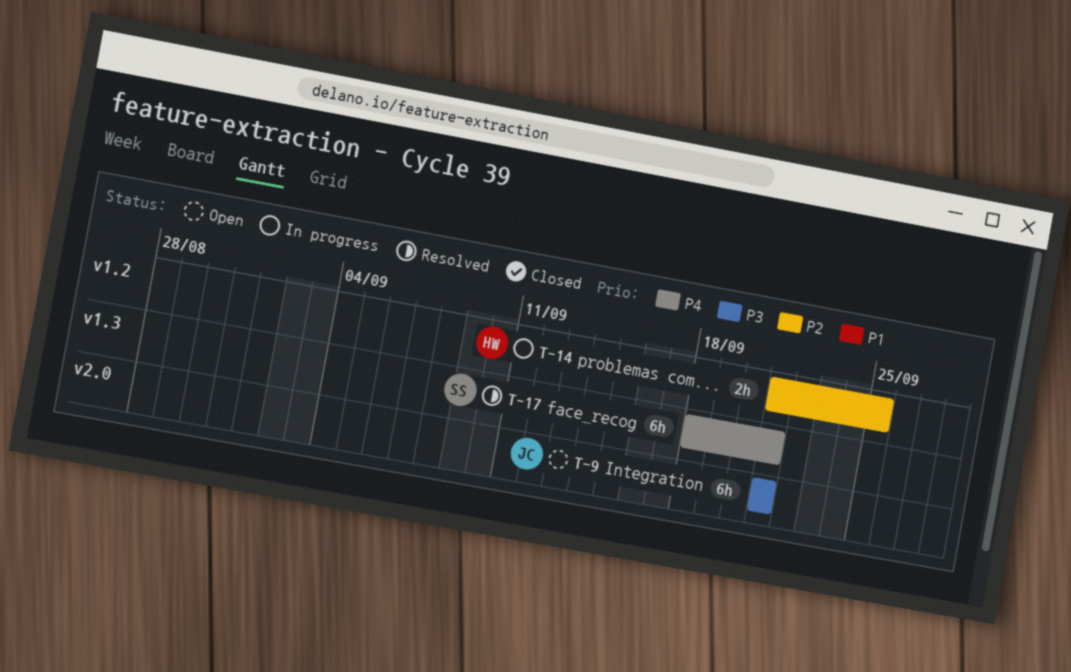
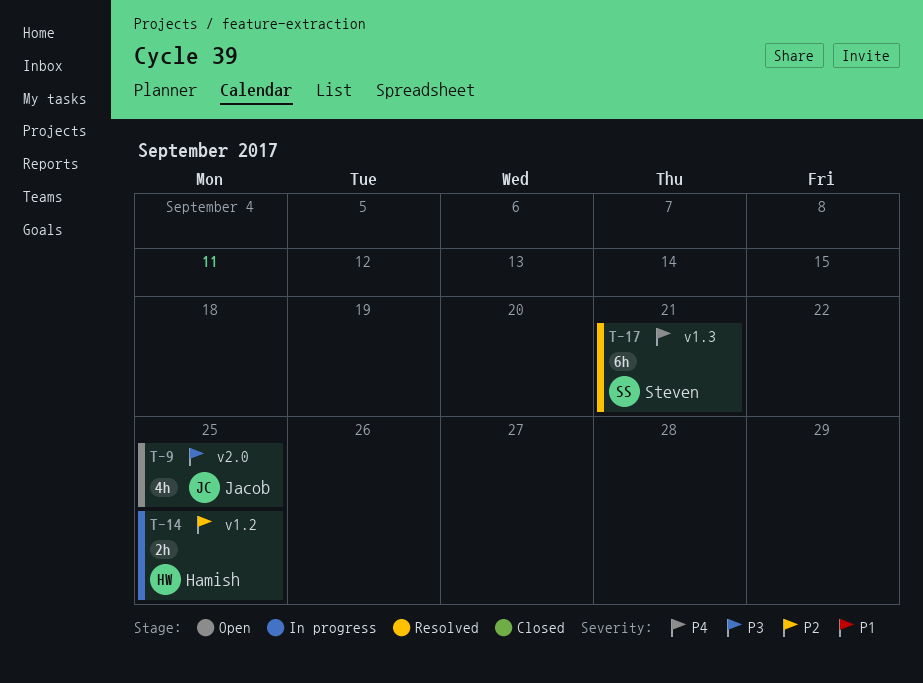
T-9, estimate: 6h -> 4h
T-9, due: Sep 21 -> Sep 25

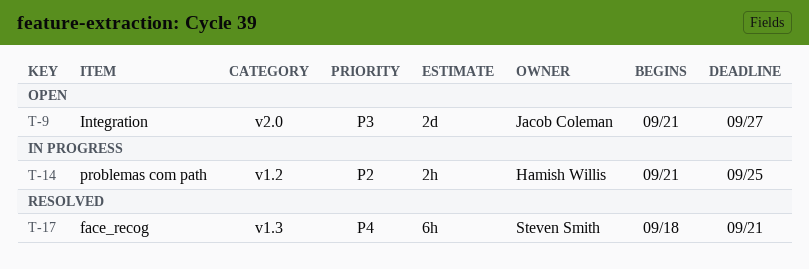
T-9, estimate: 4h -> 2d
T-9, due: Sep 25 -> Sep 27

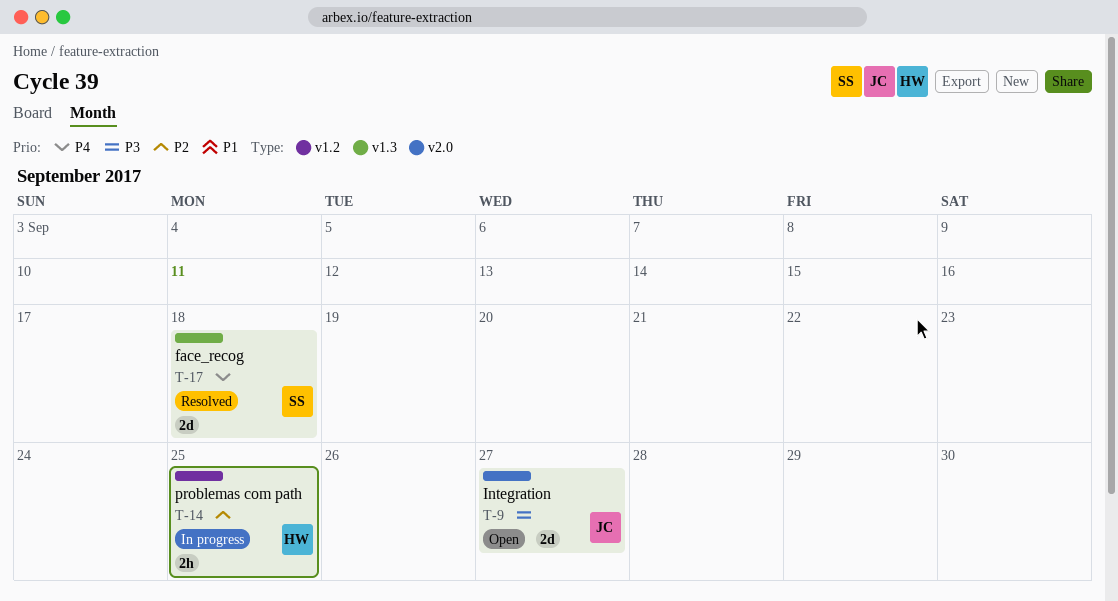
T-17, estimate: 6h -> 2d
T-17, due: Sep 21 -> Sep 18

